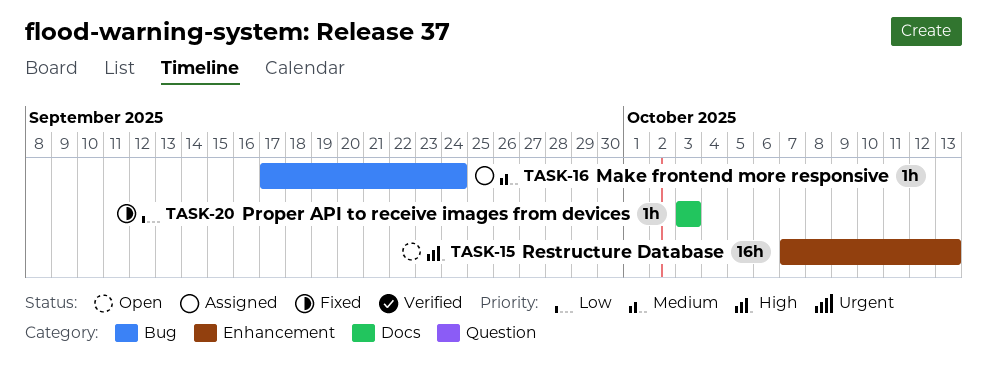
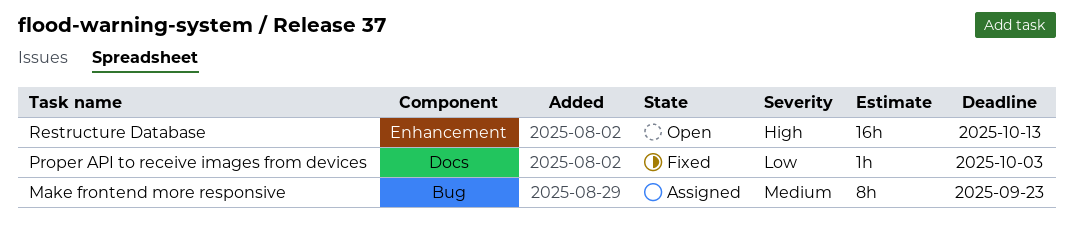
Make frontend more responsive, estimate: 1h -> 8h
Make frontend more responsive, due: Sep 24 -> Sep 23

